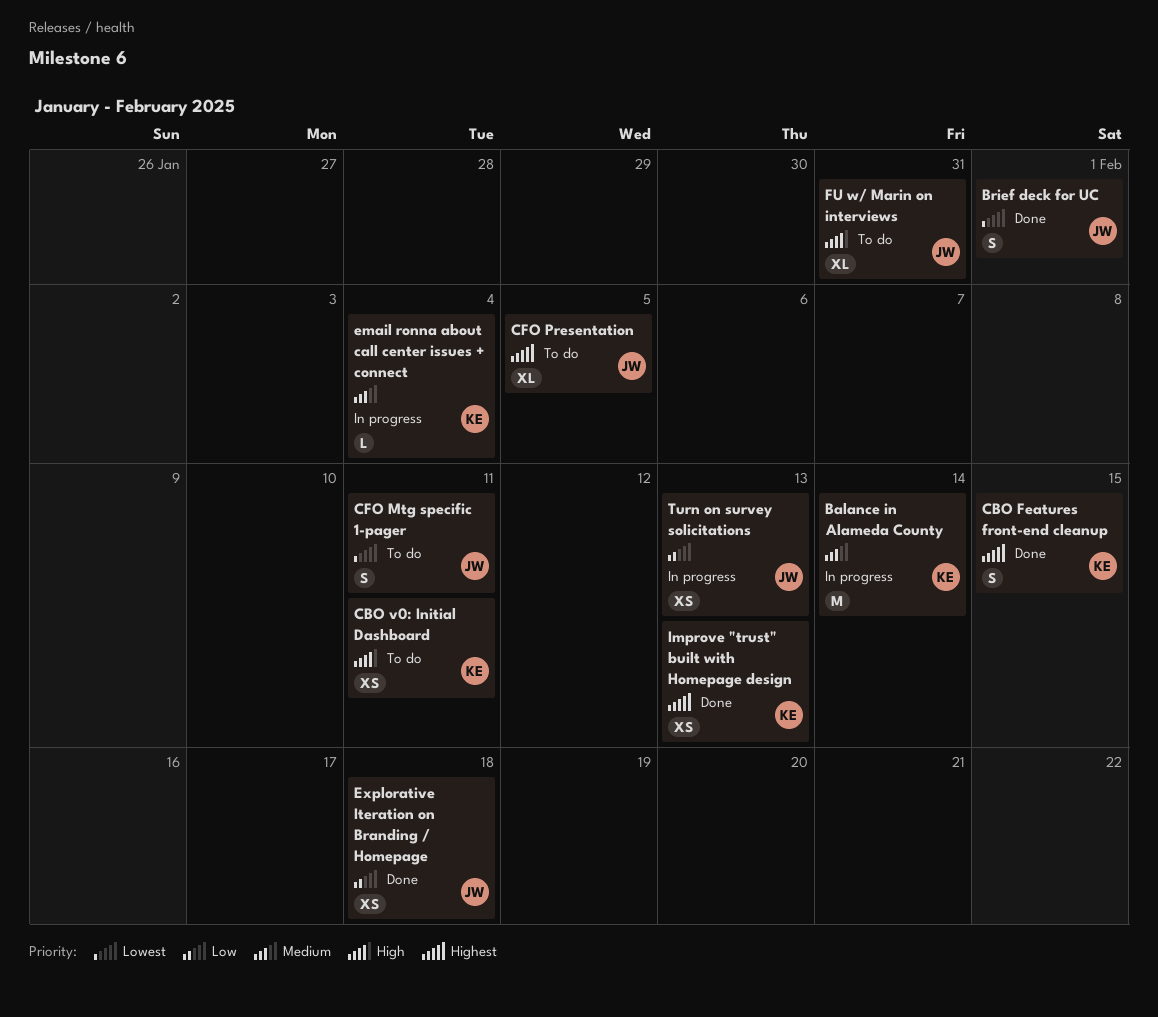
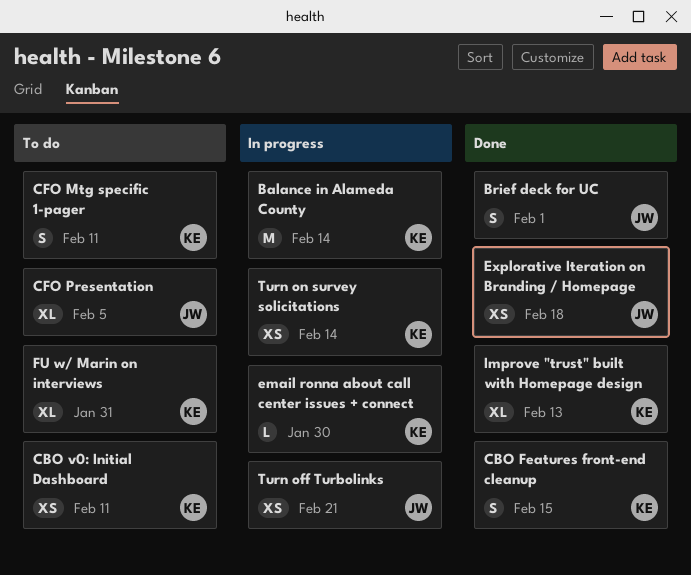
CFO Mtg specific 1-pager, owner: JW -> KE
email ronna about call center issues + connect, due: Feb 4 -> Jan 30
FU w/ Marin on interviews, owner: JW -> KE
Improve "trust" built with Homepage design, estimate: XS -> XL
Turn off Turbolinks: none -> present
Turn on survey solicitations, owner: JW -> KE
Turn on survey solicitations, due: Feb 13 -> Feb 14

